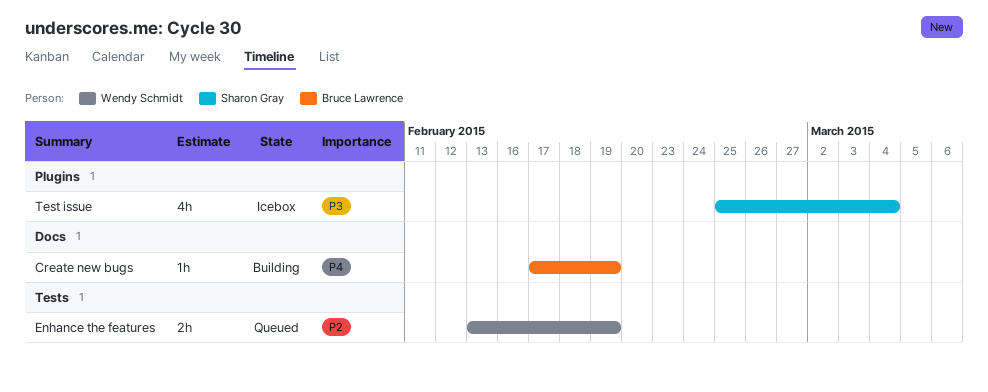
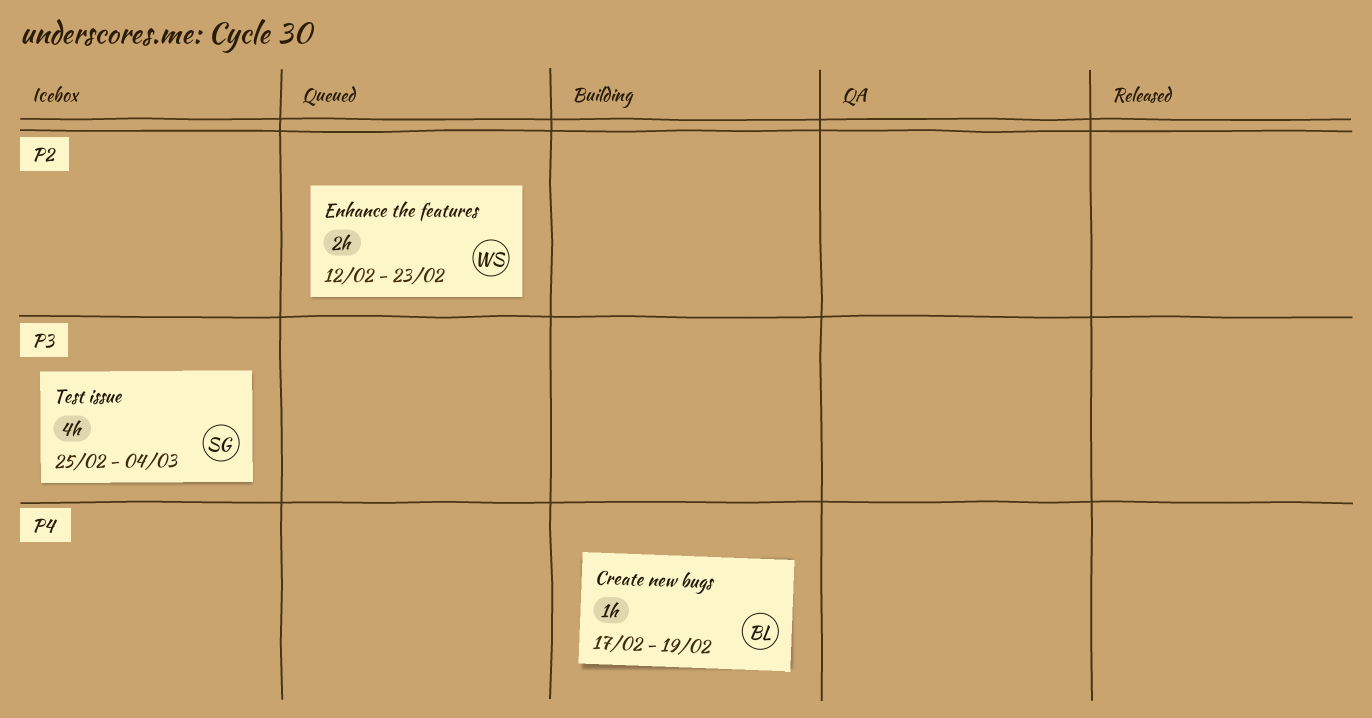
Enhance the features, start: Feb 13 -> Feb 12
Enhance the features, due: Feb 19 -> Feb 23

